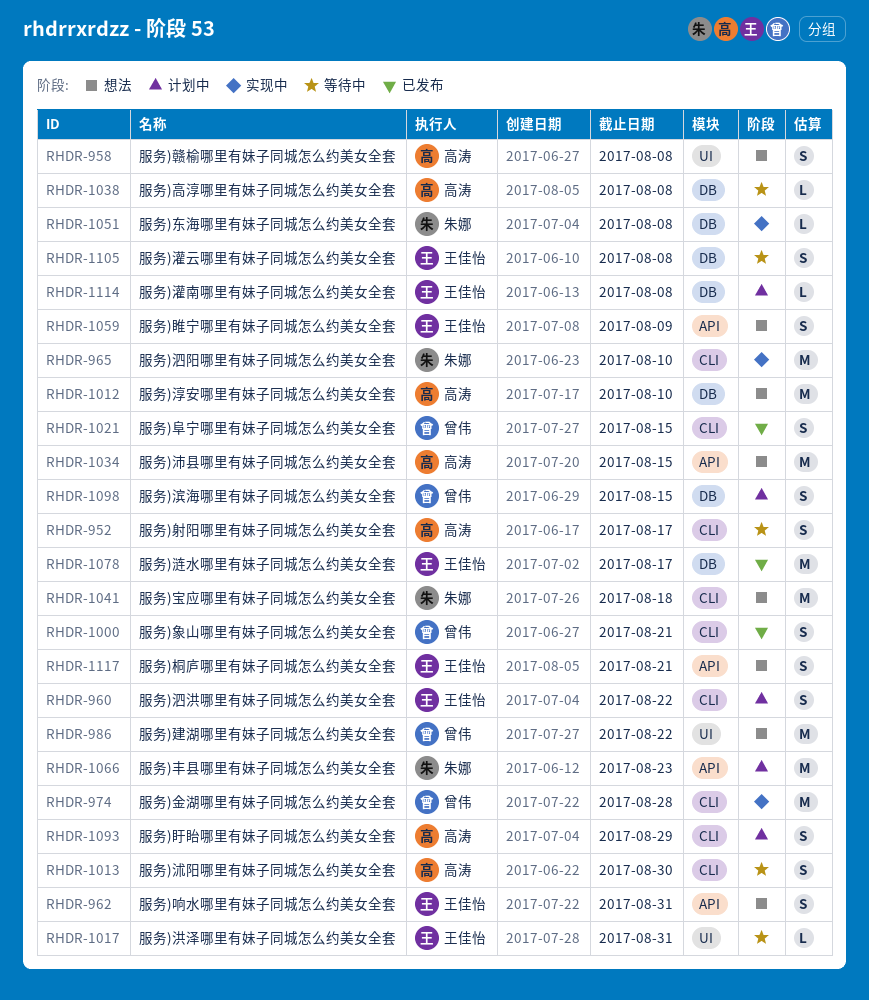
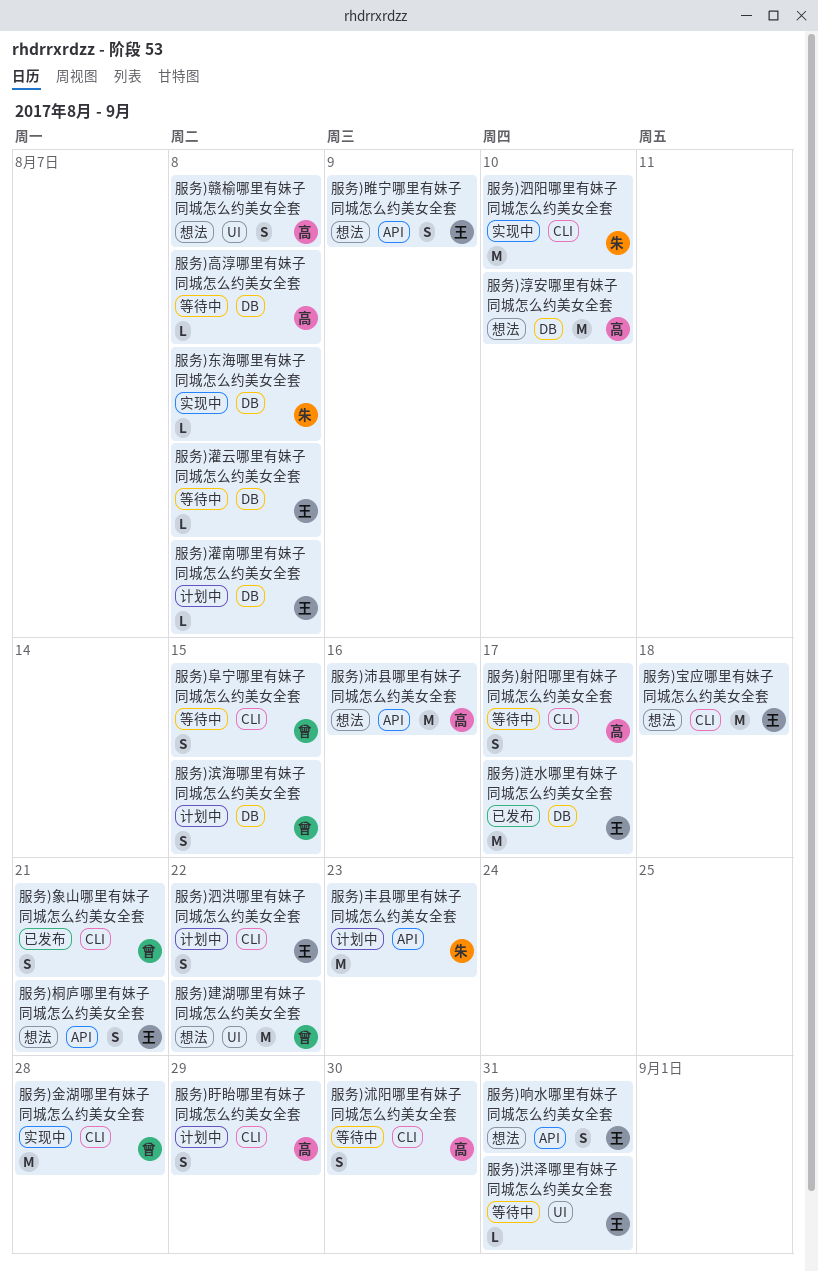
服务)宝应哪里有妹子同城怎么约美女全套, owner: 朱娜 -> 王佳怡
服务)沛县哪里有妹子同城怎么约美女全套, due: Aug 15 -> Aug 16
服务)灌云哪里有妹子同城怎么约美女全套, estimate: S -> L
服务)阜宁哪里有妹子同城怎么约美女全套, status: 已发布 -> 等待中

